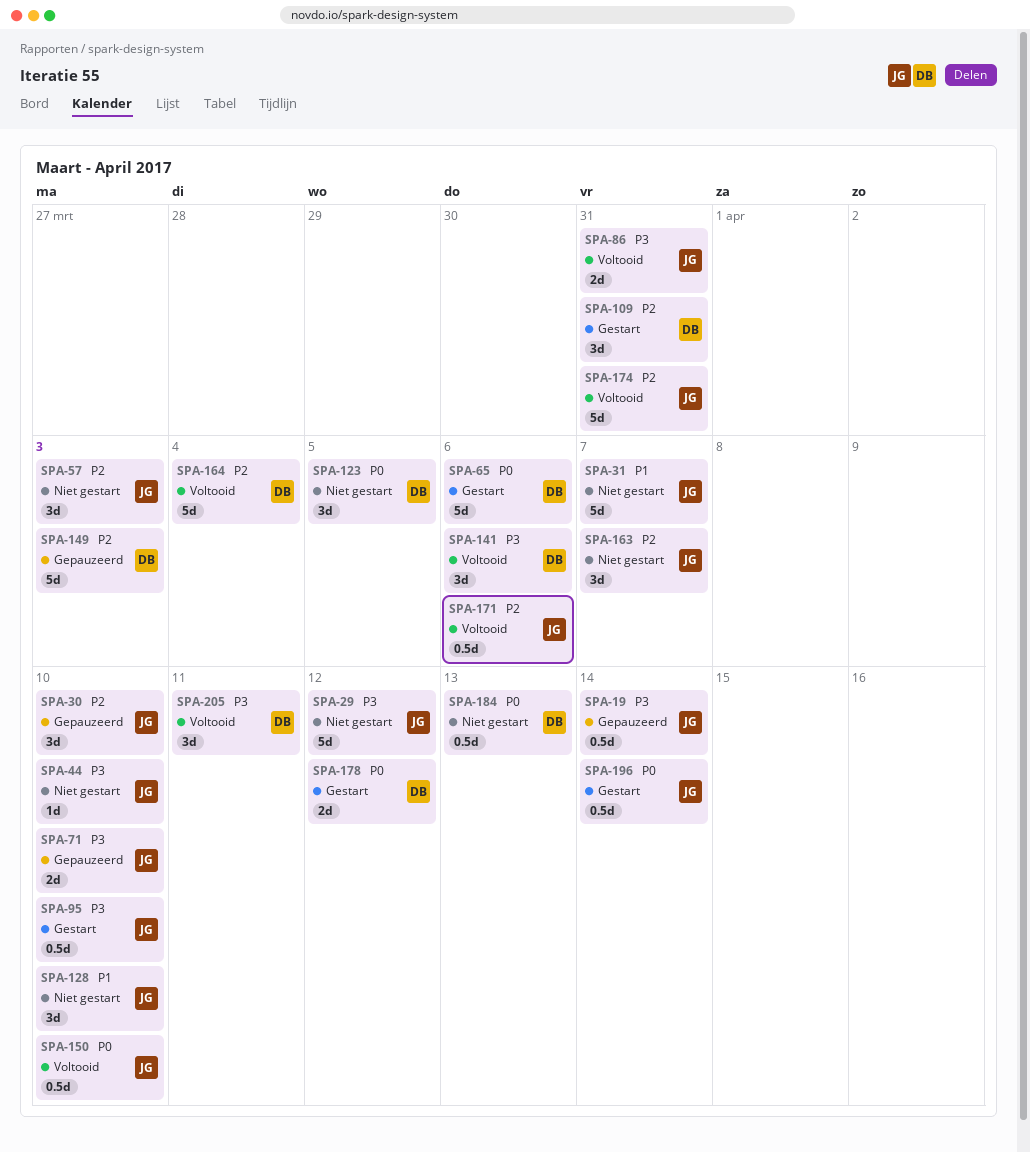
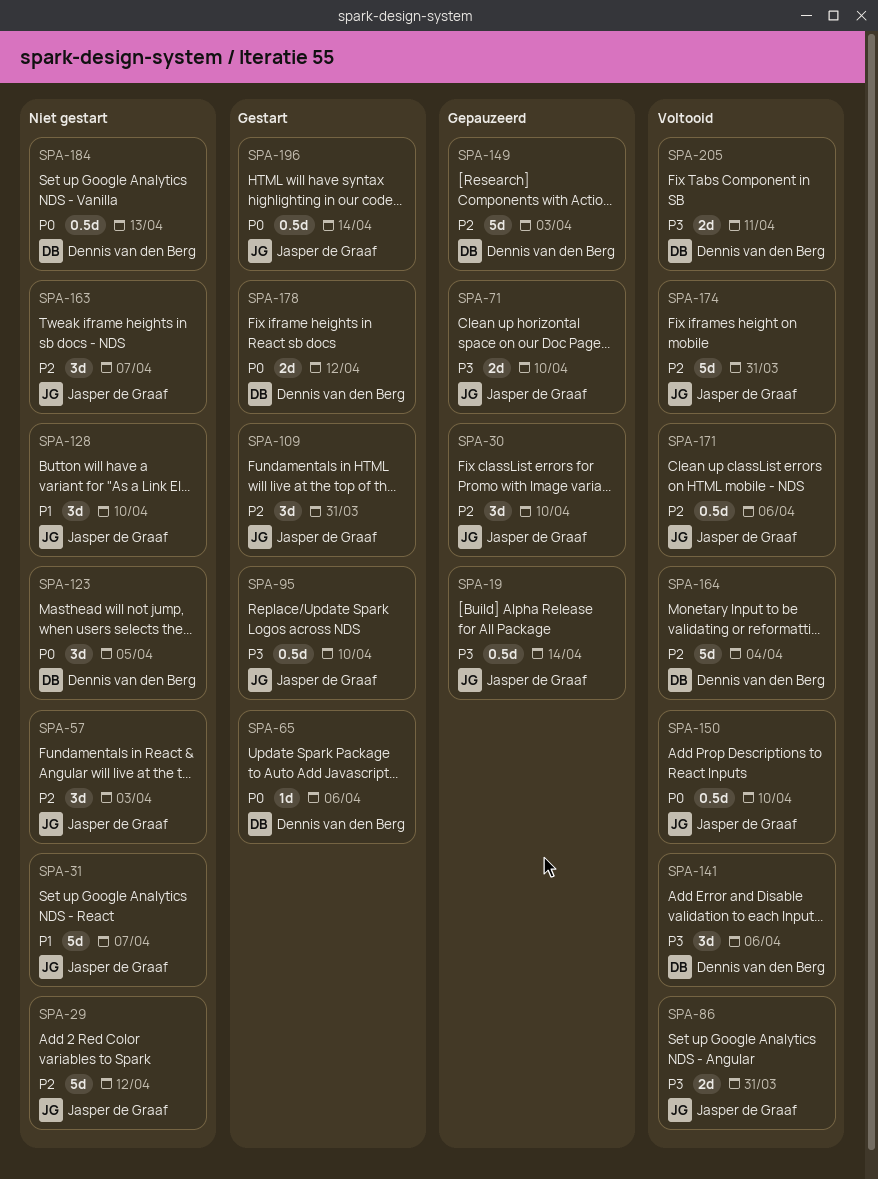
SPA-29, priority: P3 -> P2
SPA-44: present -> none
SPA-65, estimate: 5d -> 1d
SPA-109, owner: Dennis van den Berg -> Jasper de Graaf
SPA-205, estimate: 3d -> 2d

